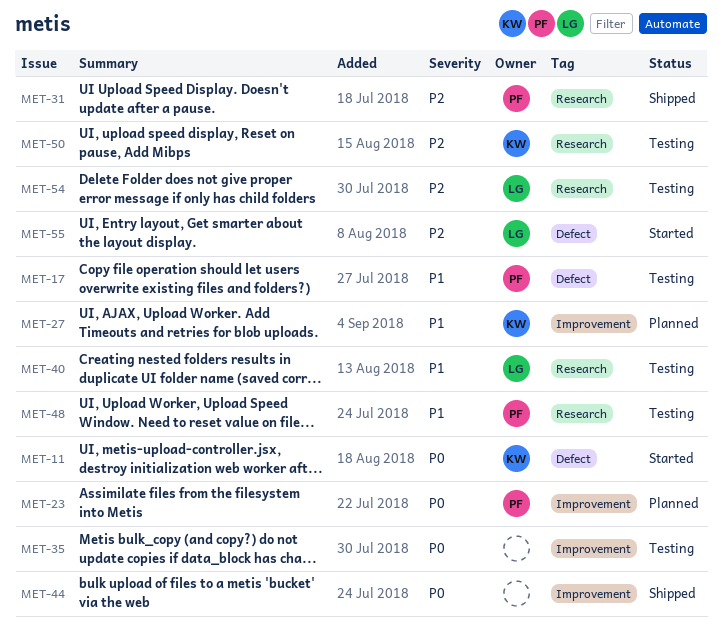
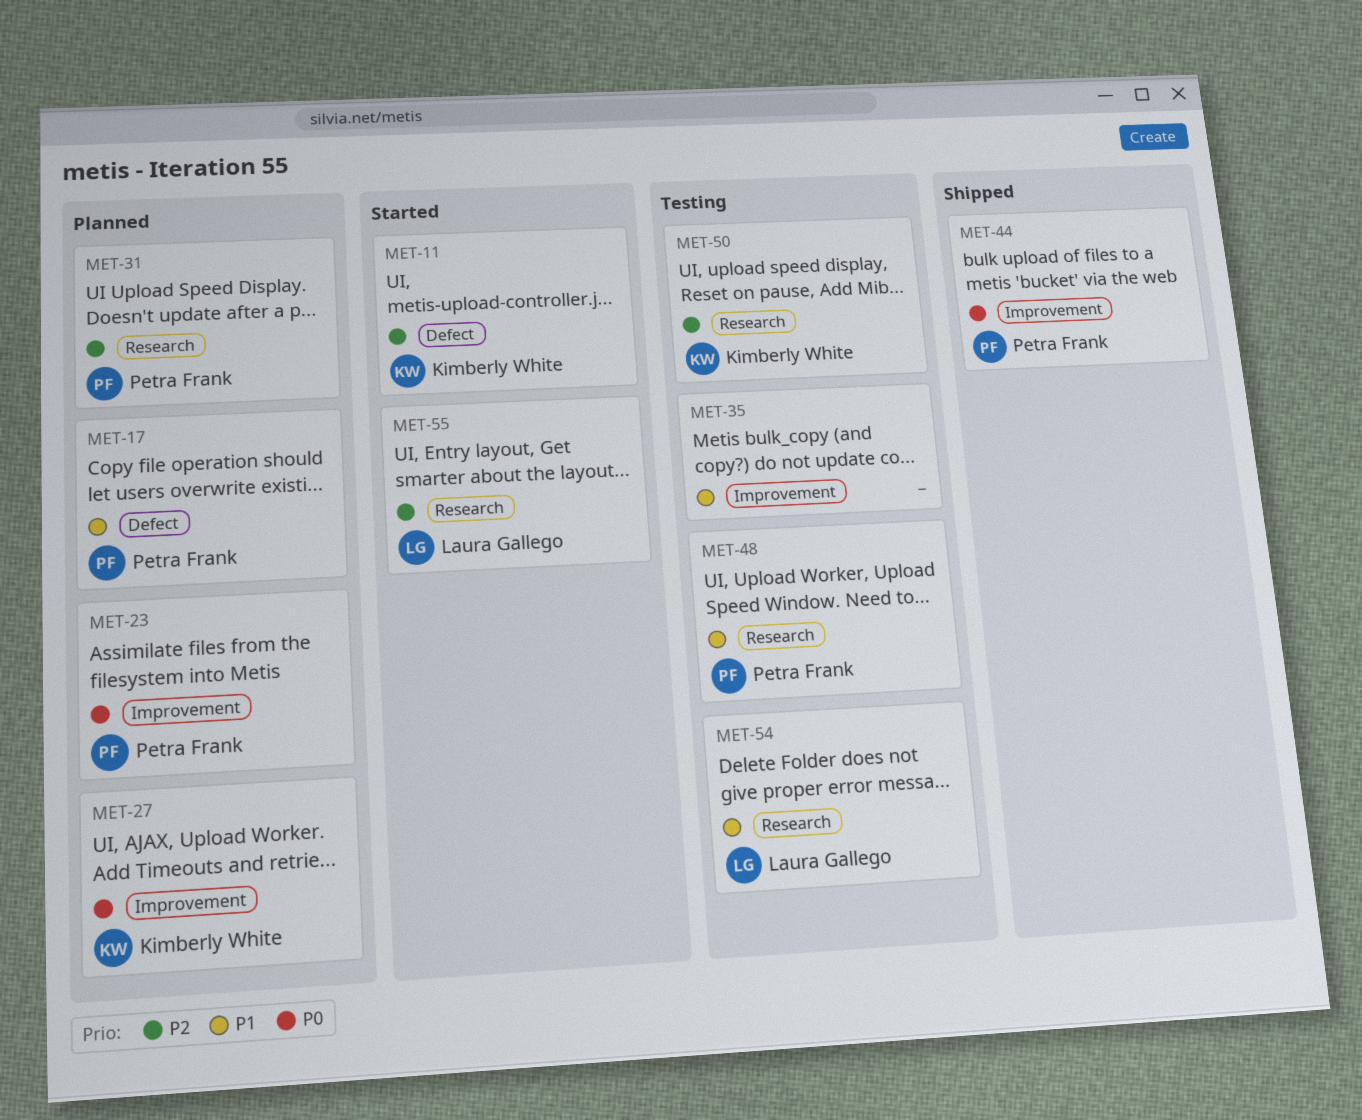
MET-11, priority: P0 -> P2
MET-17, status: Testing -> Planned
MET-27, priority: P1 -> P0
MET-31, status: Shipped -> Planned
MET-35, priority: P0 -> P1
MET-40: present -> none
MET-44, owner: none -> Petra Frank
MET-54, priority: P2 -> P1
MET-55, label: Defect -> Research

